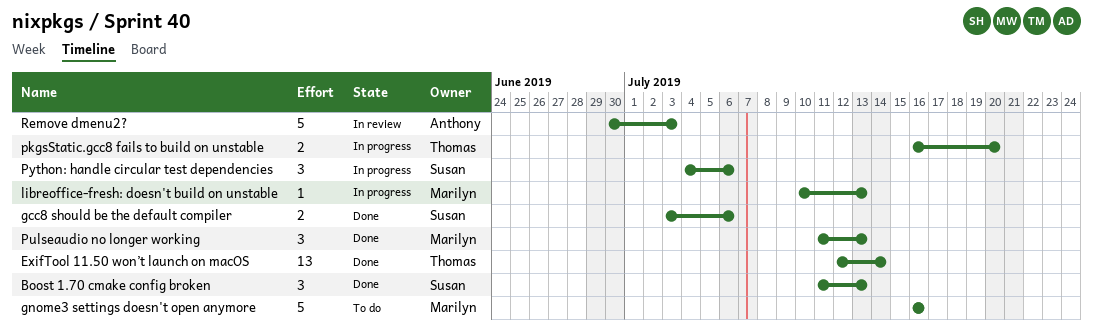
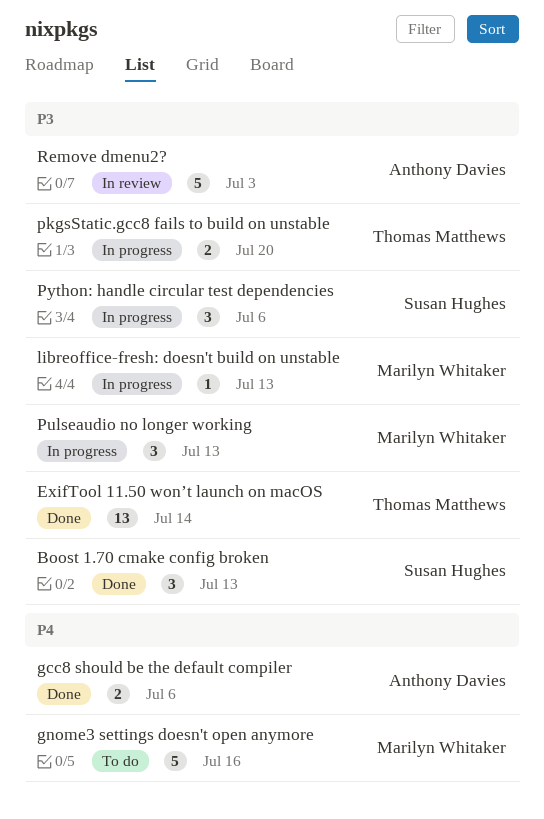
gcc8 should be the default compiler, owner: Susan Hughes -> Anthony Davies
Pulseaudio no longer working, status: Done -> In progress

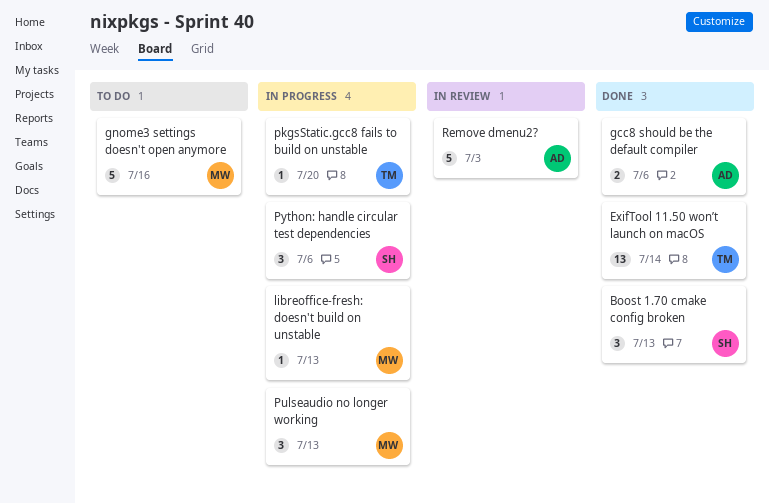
pkgsStatic.gcc8 fails to build on unstable, estimate: 2 -> 1

